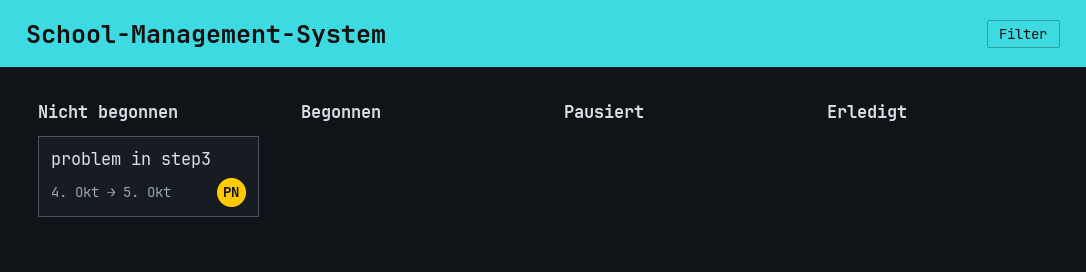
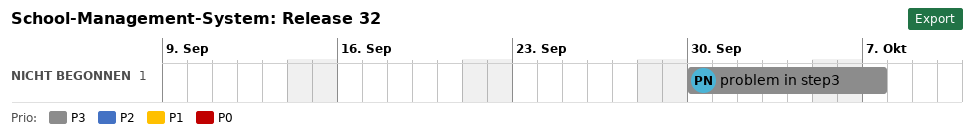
problem in step3, start: Oct 4 -> Sep 30
problem in step3, due: Oct 5 -> Oct 7

